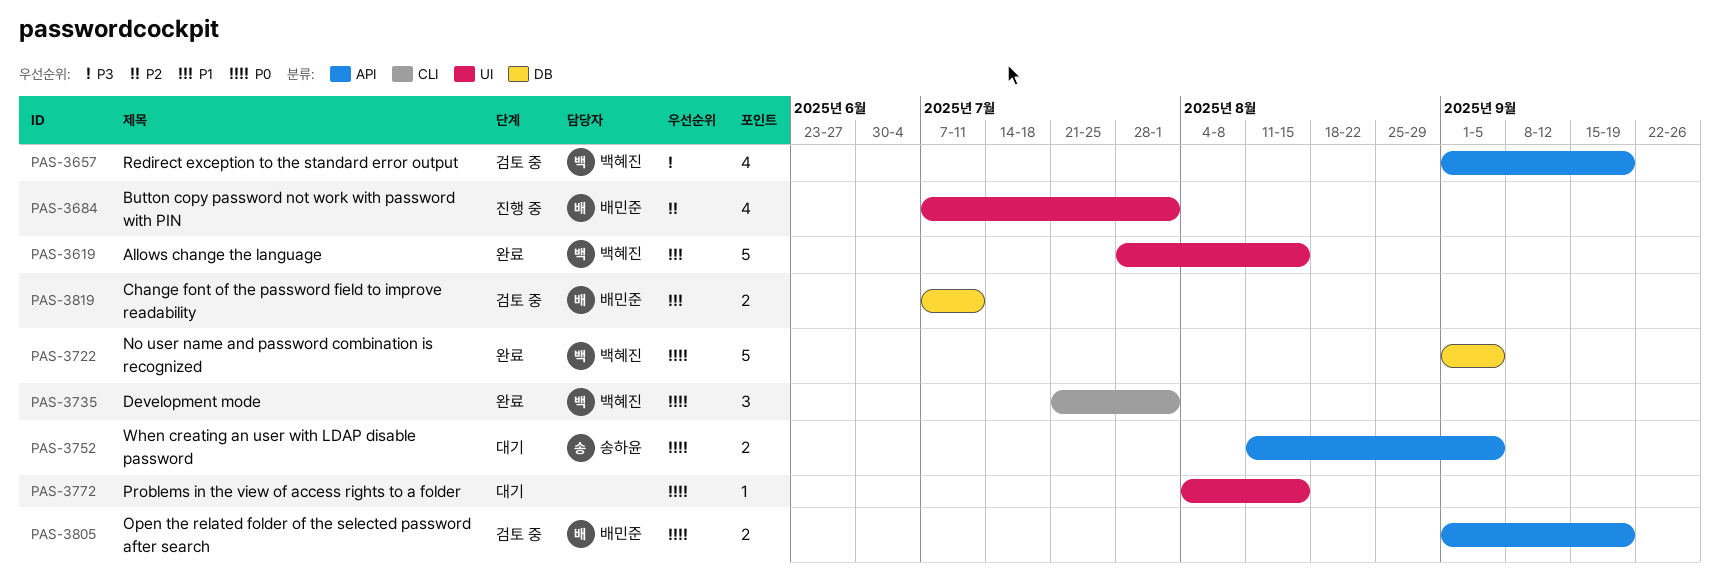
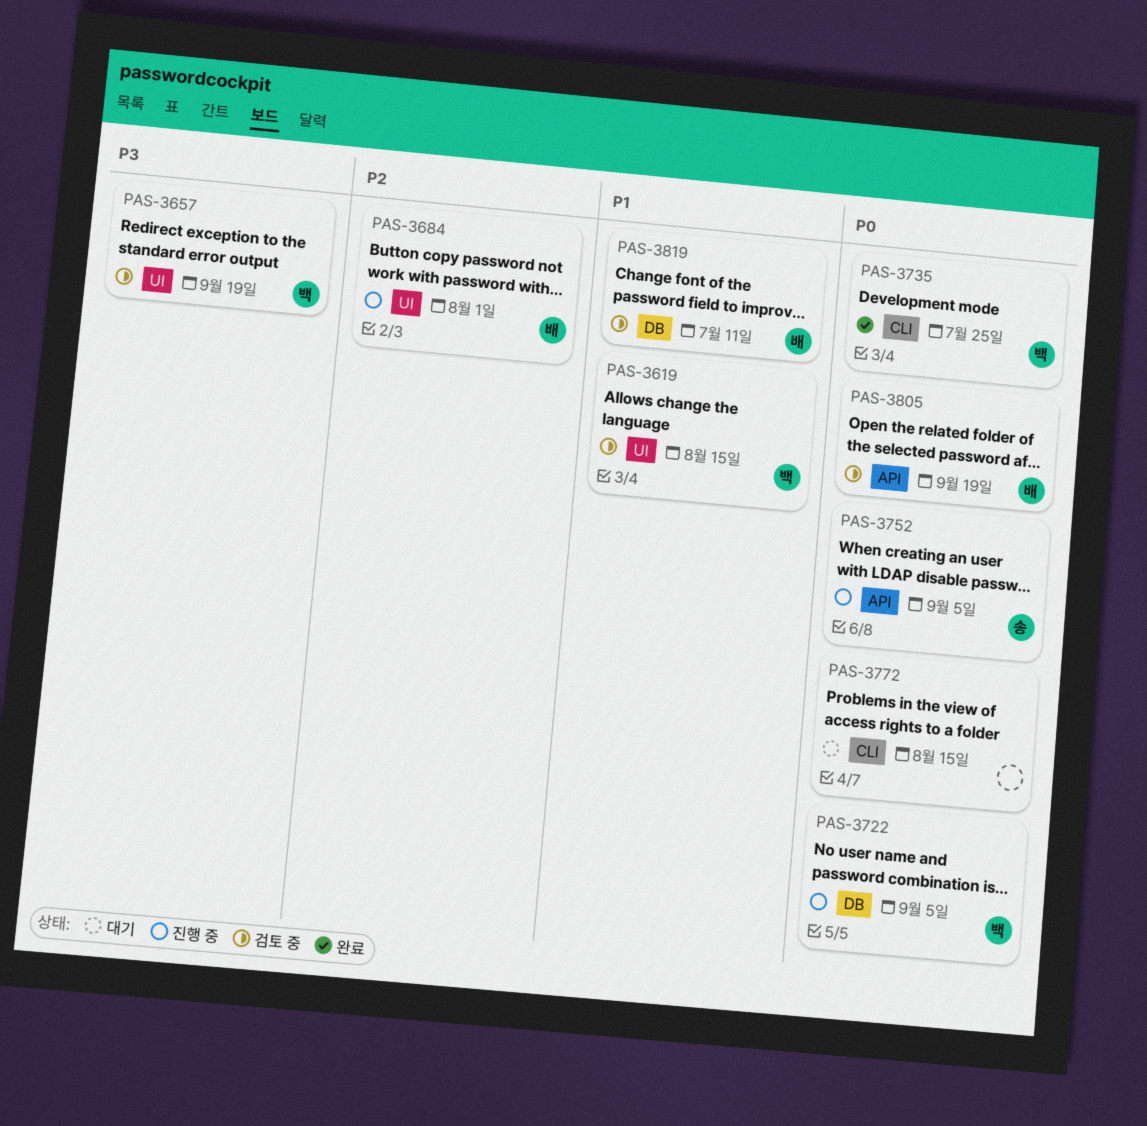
PAS-3619, status: 완료 -> 검토 중
PAS-3657, label: API -> UI
PAS-3722, status: 완료 -> 진행 중
PAS-3735, due: Aug 1 -> Jul 25
PAS-3752, status: 대기 -> 진행 중
PAS-3772, label: UI -> CLI

